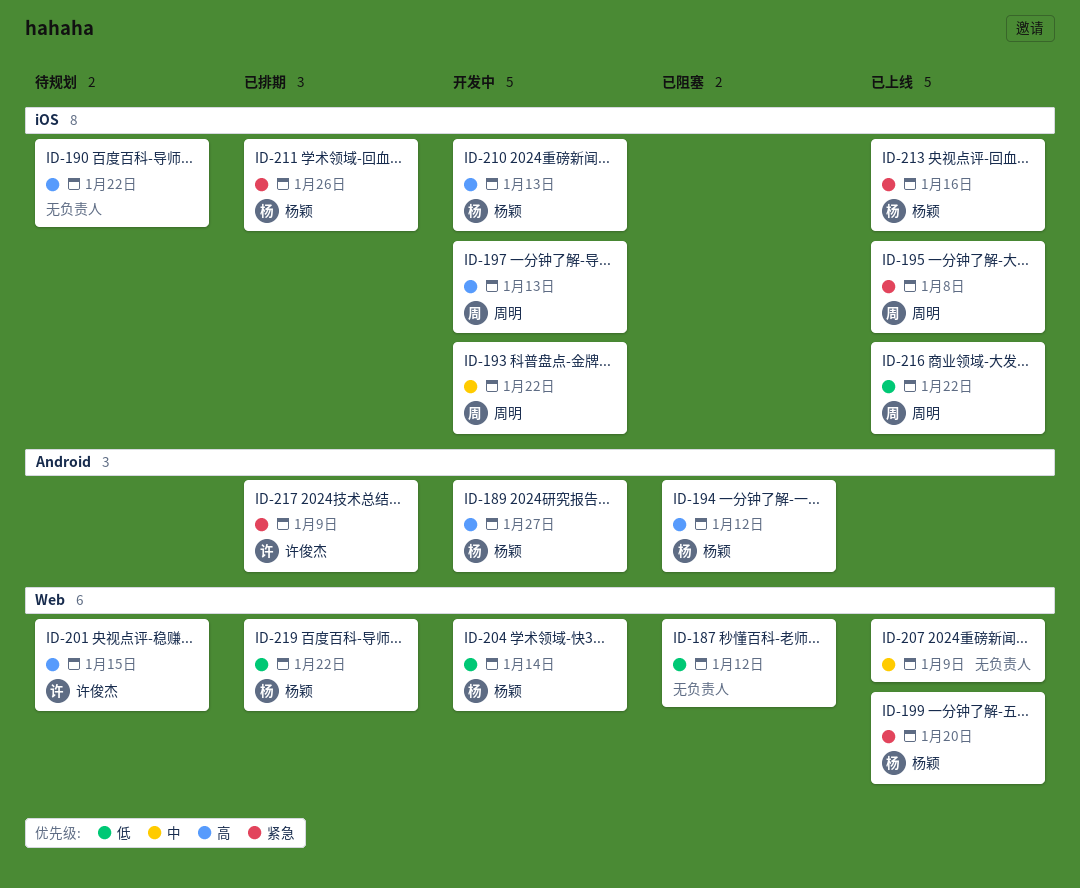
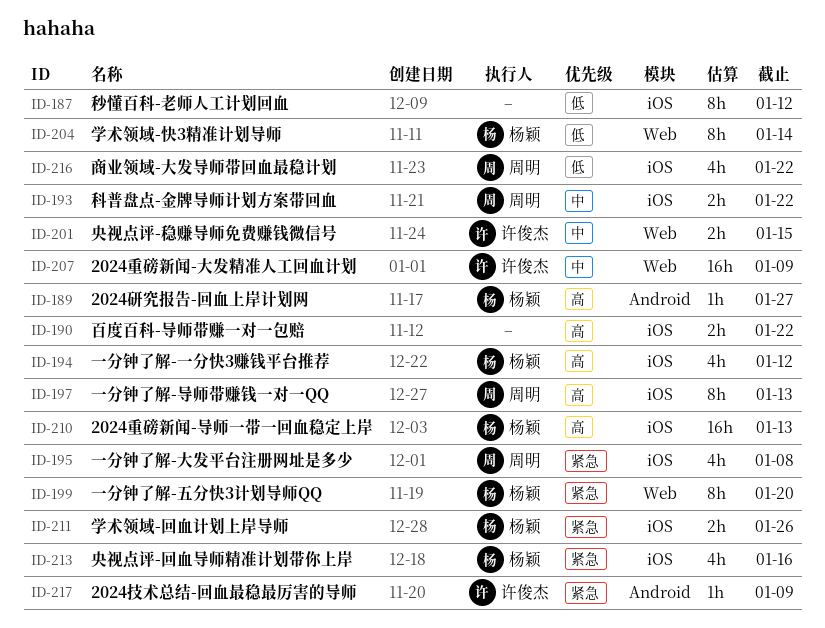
ID-187, label: Web -> iOS
ID-194, label: Android -> iOS
ID-201, priority: 高 -> 中
ID-207, owner: none -> 许俊杰
ID-219: present -> none

